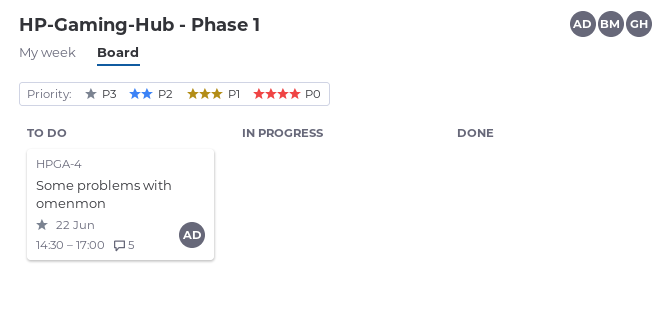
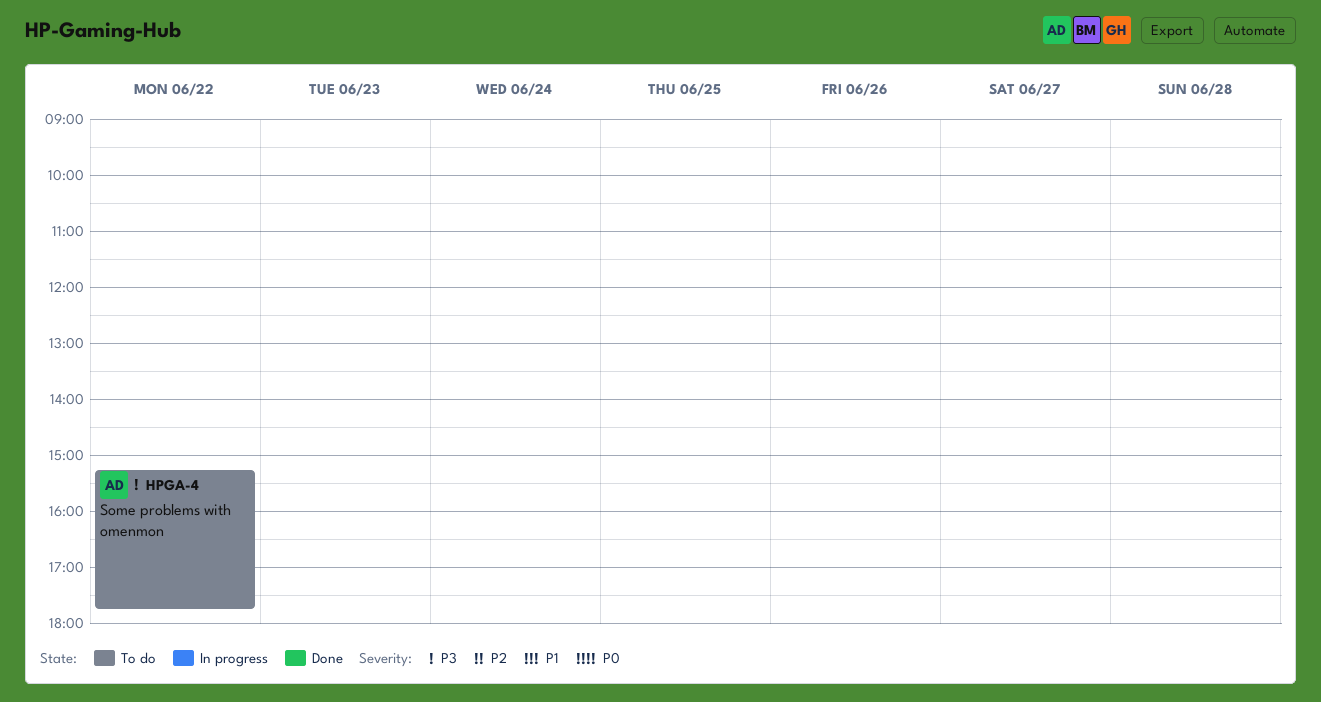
HPGA-4, begins: 14:30 -> 15:15
HPGA-4, ends: 17:00 -> 17:45

